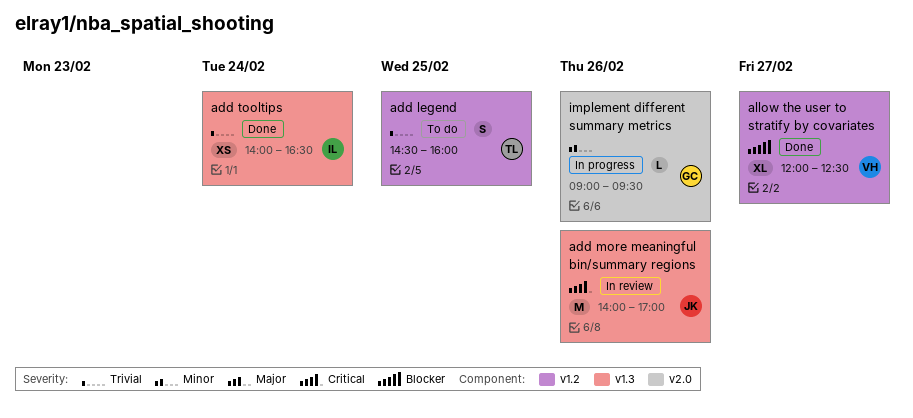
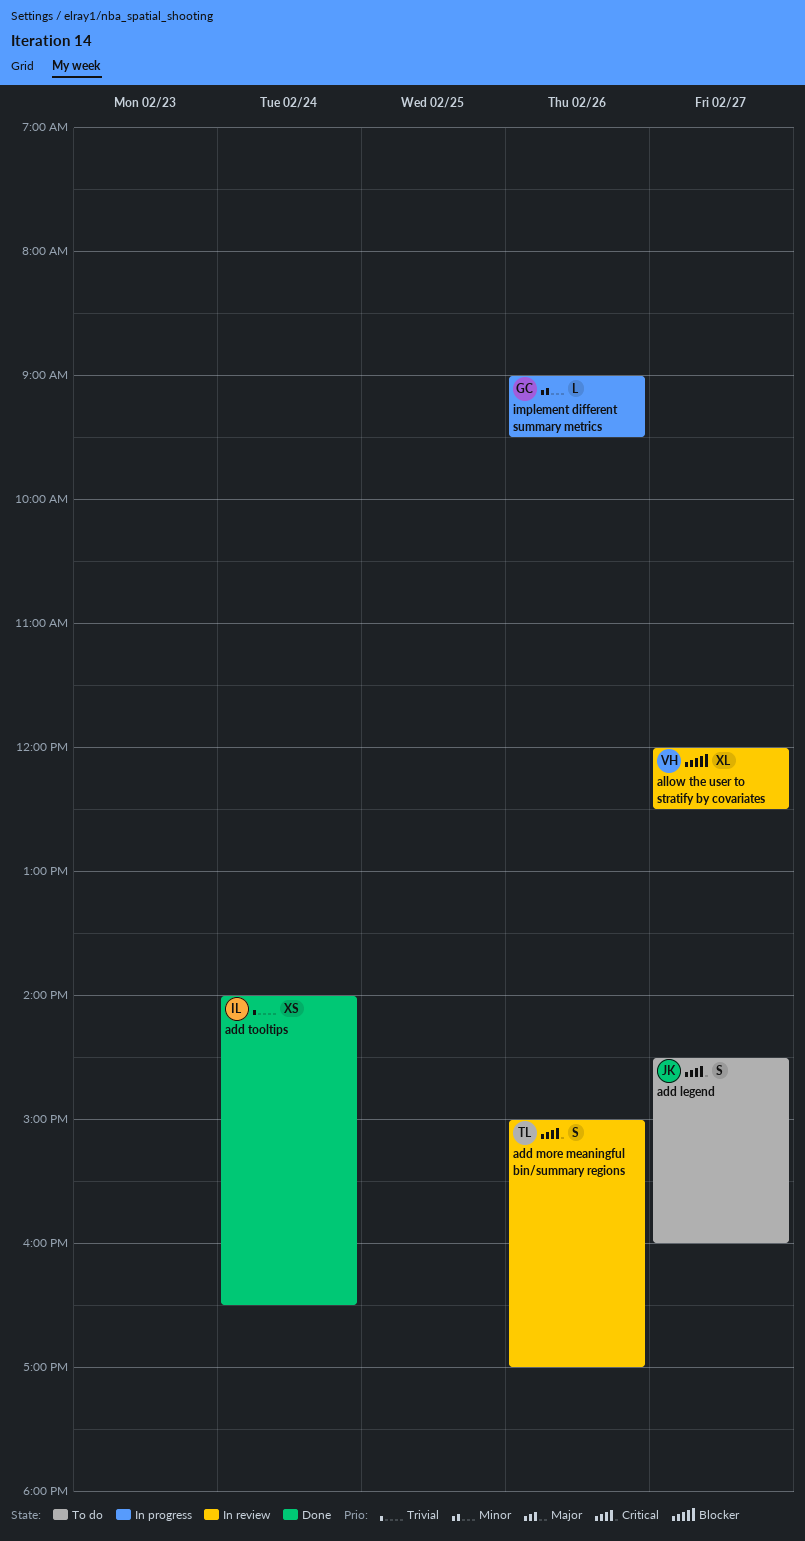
add legend, owner: TL -> JK
add legend, priority: Trivial -> Critical
add legend, day: Feb 25 -> Feb 27
add more meaningful bin/summary regions, owner: JK -> TL
add more meaningful bin/summary regions, estimate: M -> S
add more meaningful bin/summary regions, begins: 14:00 -> 15:00
allow the user to stratify by covariates, status: Done -> In review

